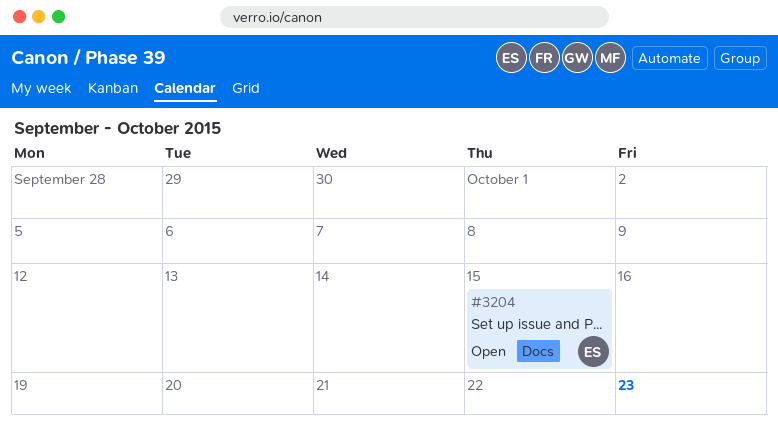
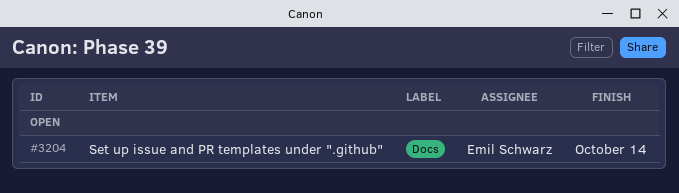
#3204, due: Oct 15 -> Oct 14

